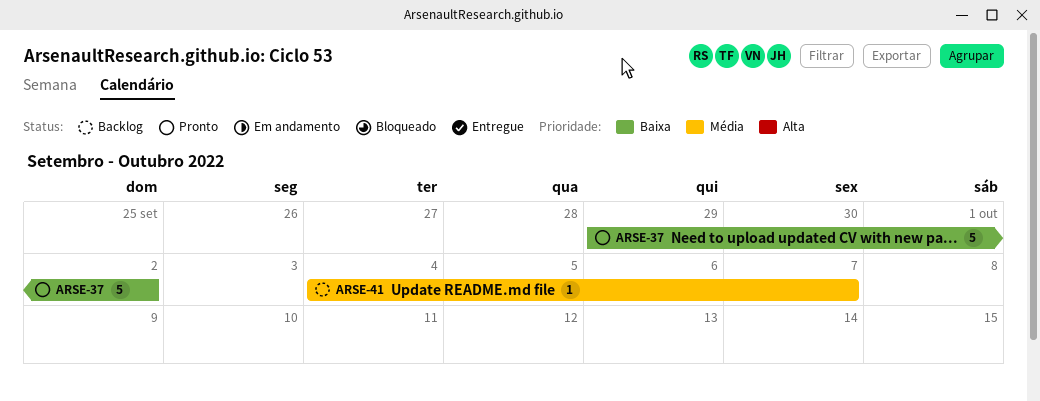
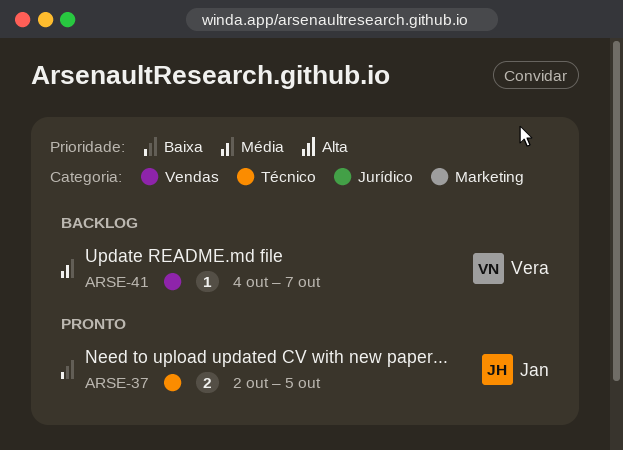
ARSE-37, estimate: 5 -> 2
ARSE-37, start: Sep 29 -> Oct 2
ARSE-37, due: Oct 2 -> Oct 5

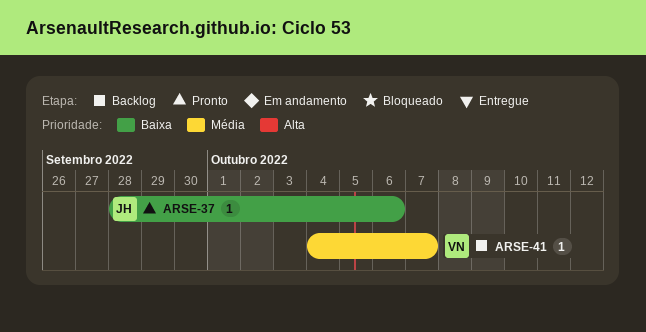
ARSE-37, estimate: 2 -> 1
ARSE-37, start: Oct 2 -> Sep 28
ARSE-37, due: Oct 5 -> Oct 6

